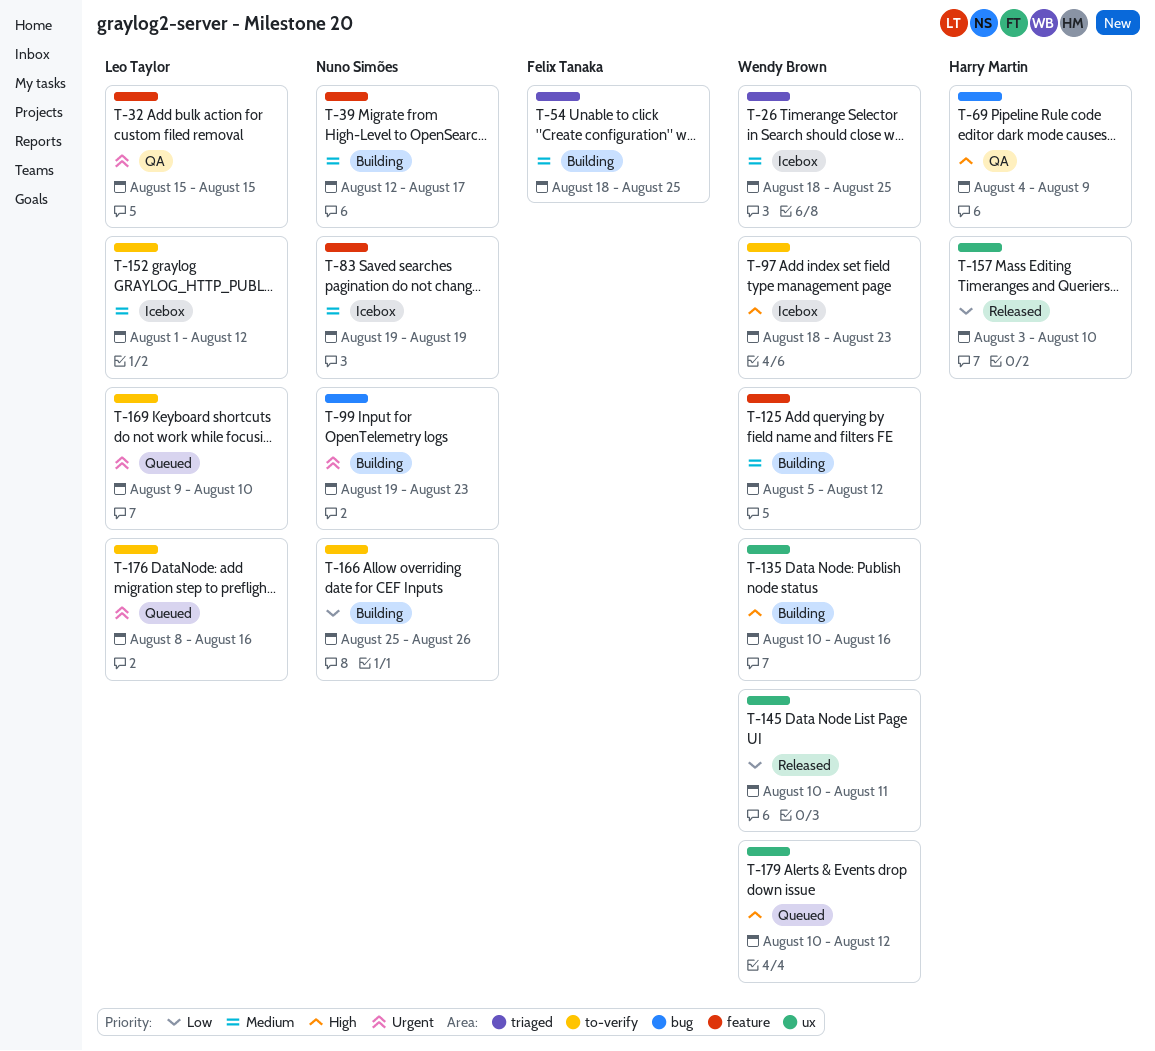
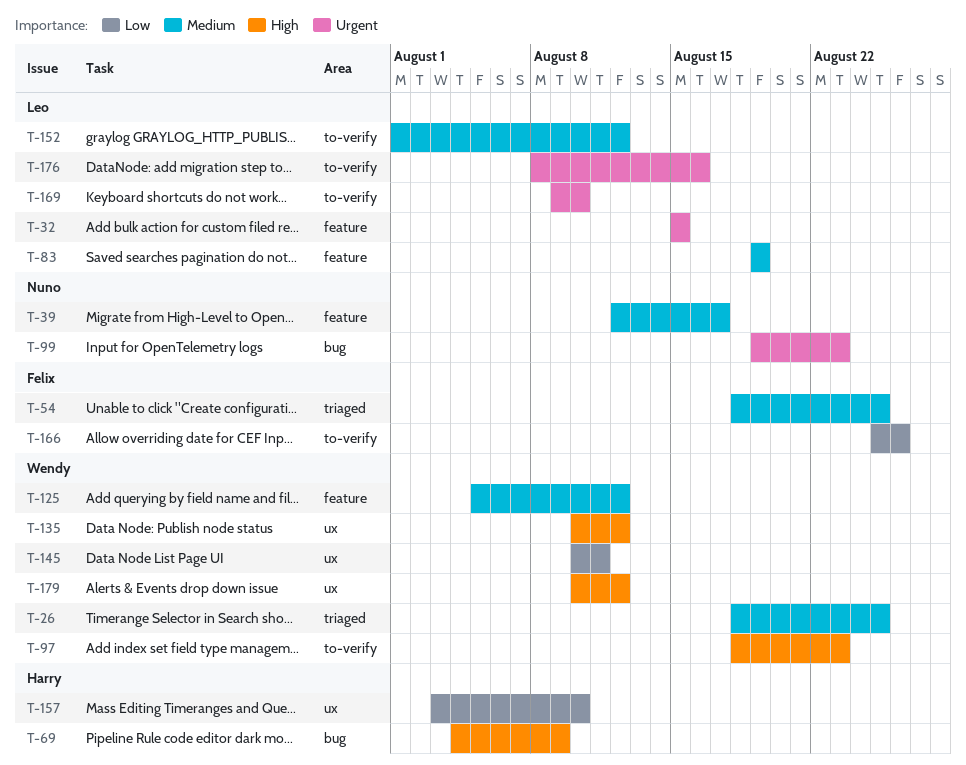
T-83, owner: Nuno Simões -> Leo Taylor
T-135, due: Aug 16 -> Aug 12
T-166, owner: Nuno Simões -> Felix Tanaka

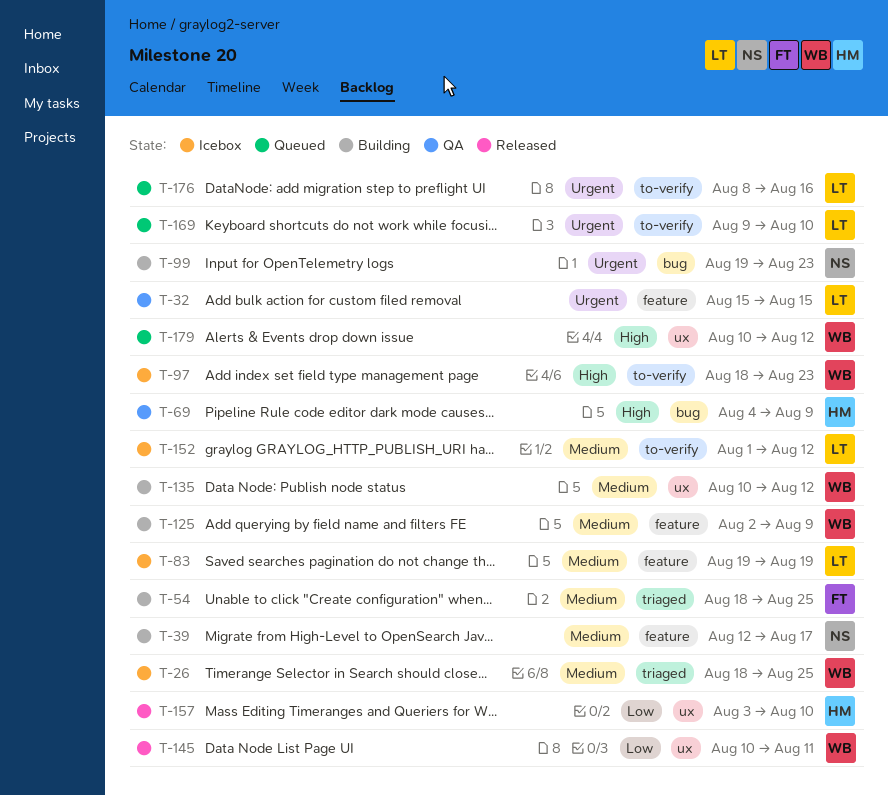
T-125, start: Aug 5 -> Aug 2
T-125, due: Aug 12 -> Aug 9
T-135, priority: High -> Medium
T-166: present -> none

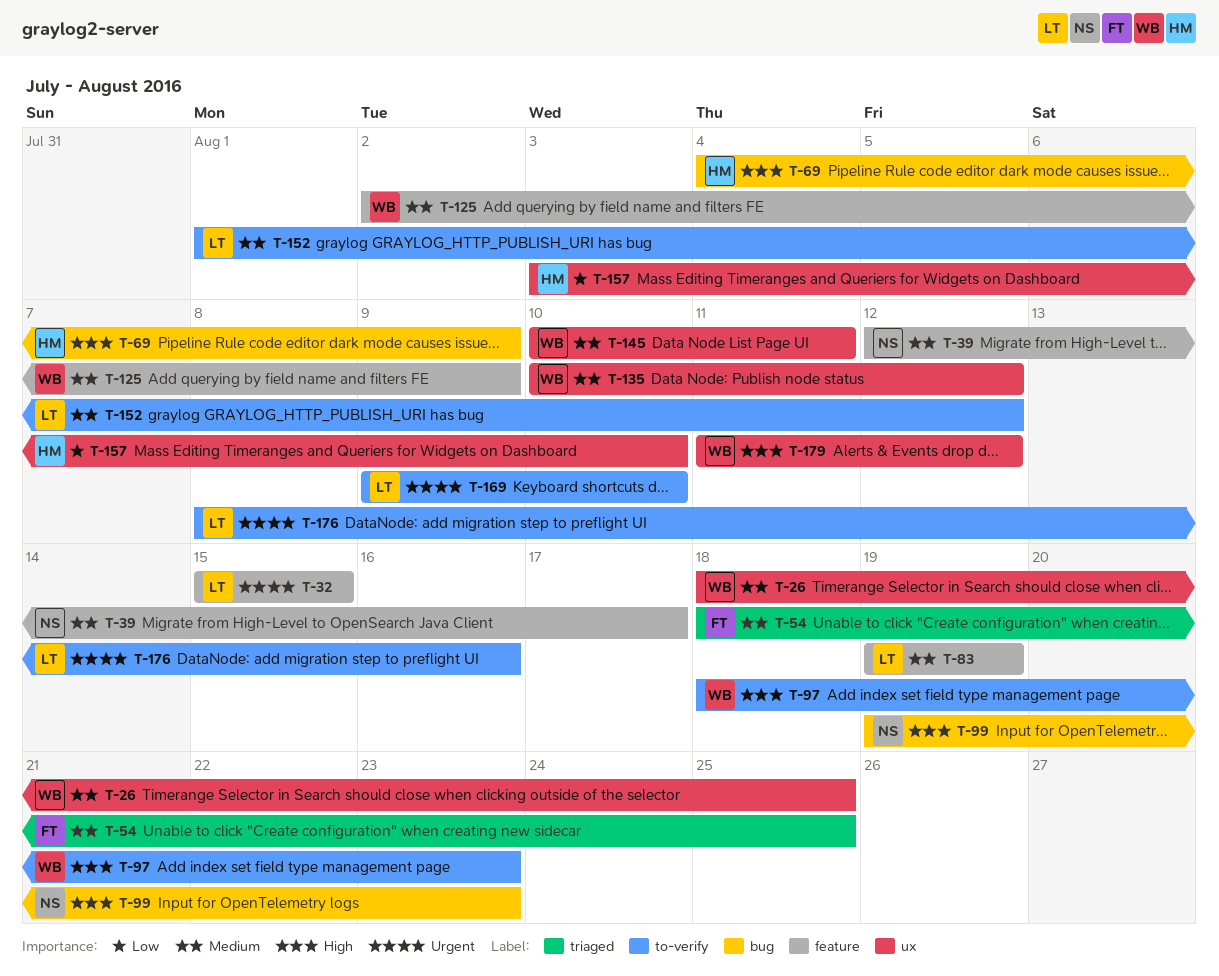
T-26, label: triaged -> ux
T-99, priority: Urgent -> High
T-145, priority: Low -> Medium
T-179, start: Aug 10 -> Aug 11

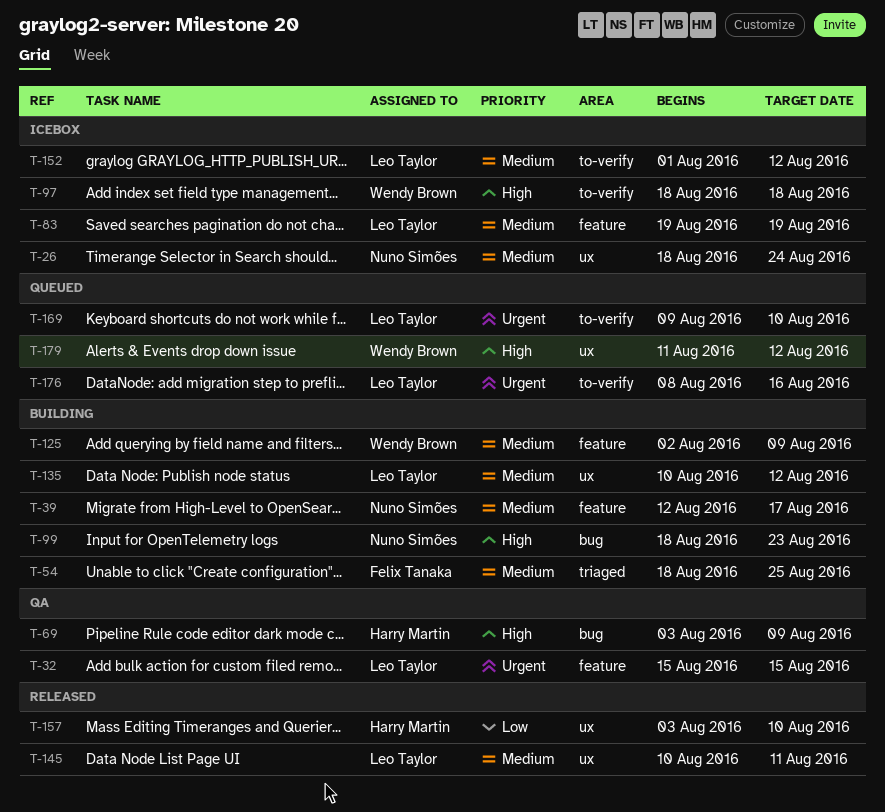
T-26, owner: Wendy Brown -> Nuno Simões
T-26, due: Aug 25 -> Aug 24
T-69, start: Aug 4 -> Aug 3
T-97, due: Aug 23 -> Aug 18
T-99, start: Aug 19 -> Aug 18
T-135, owner: Wendy Brown -> Leo Taylor
T-145, owner: Wendy Brown -> Leo Taylor

